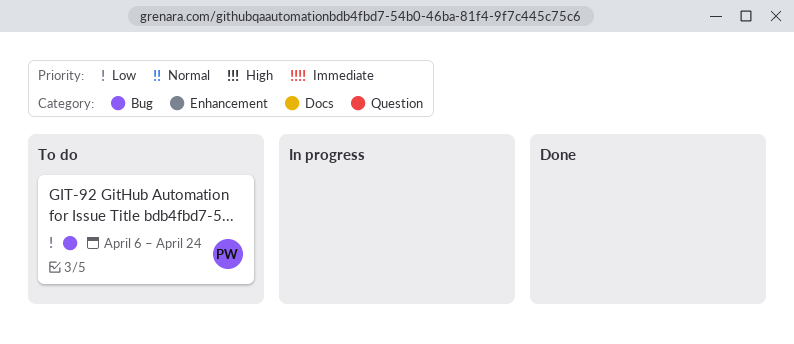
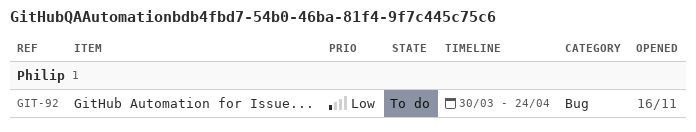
GIT-92, start: Apr 6 -> Mar 30

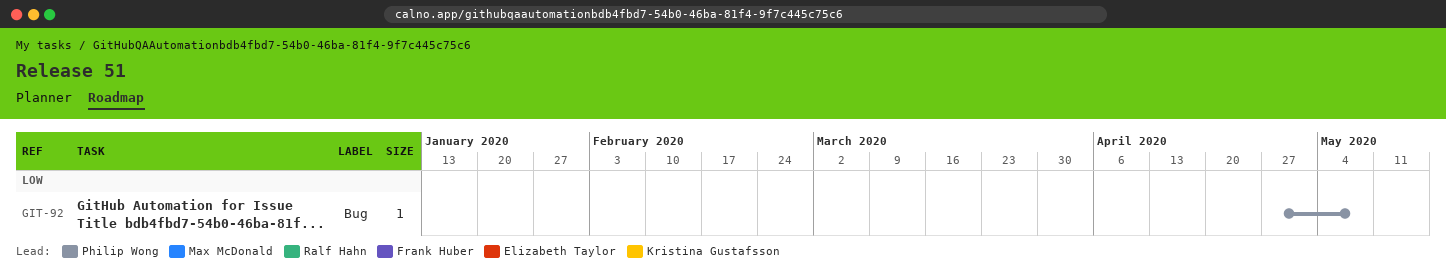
GIT-92, start: Mar 30 -> Apr 27
GIT-92, due: Apr 24 -> May 8

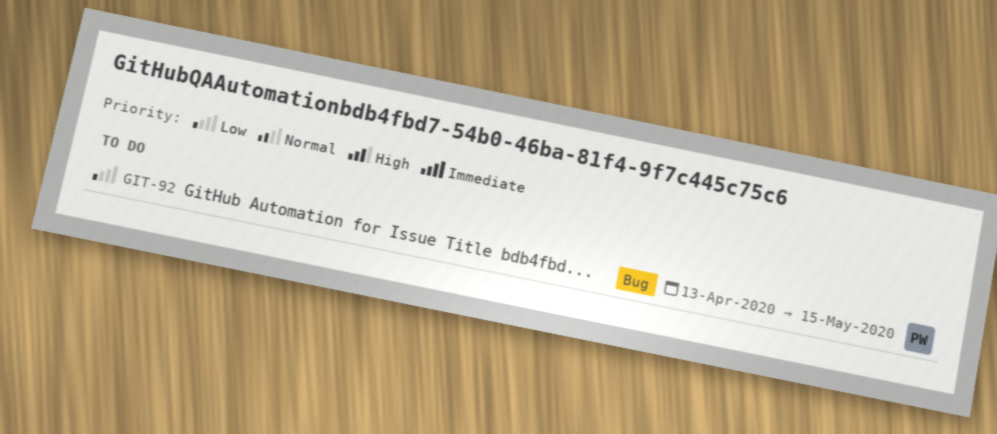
GIT-92, start: Apr 27 -> Apr 13
GIT-92, due: May 8 -> May 15

